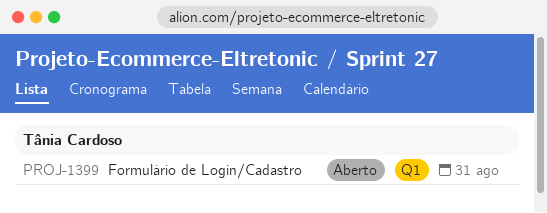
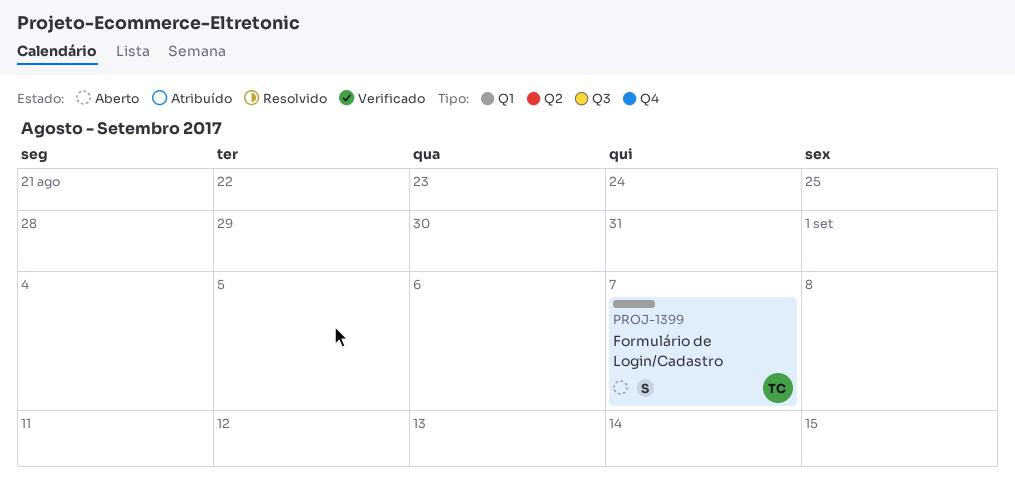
PROJ-1399, due: Aug 31 -> Sep 7

